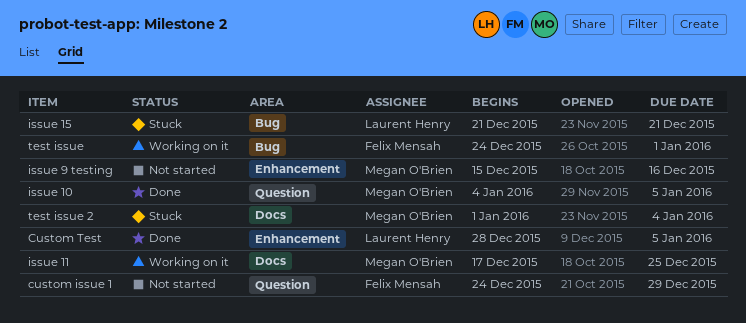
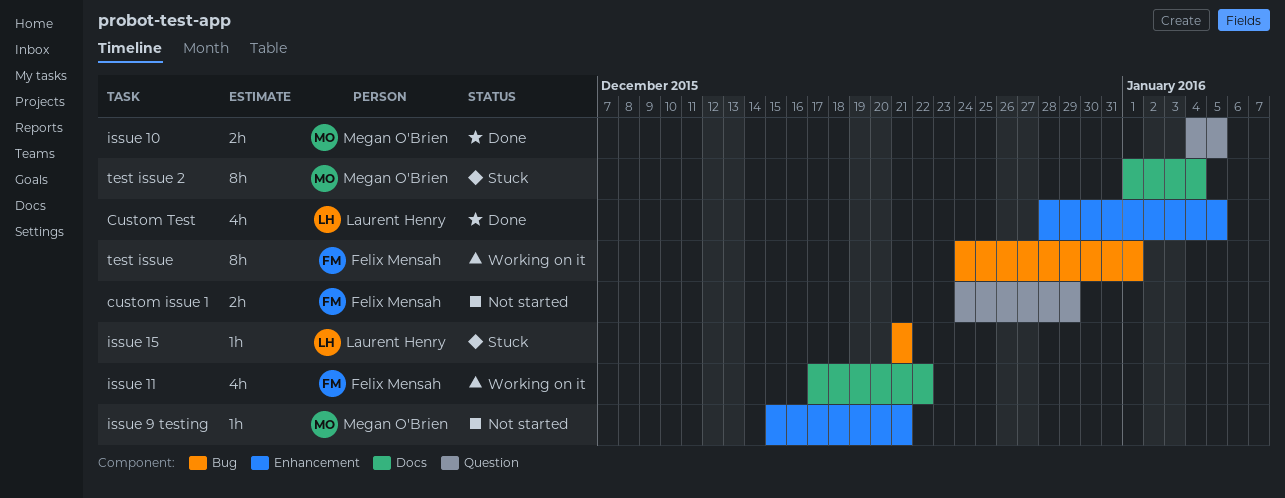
issue 11, owner: Megan O'Brien -> Felix Mensah
issue 11, due: Dec 25 -> Dec 22
issue 9 testing, due: Dec 16 -> Dec 21

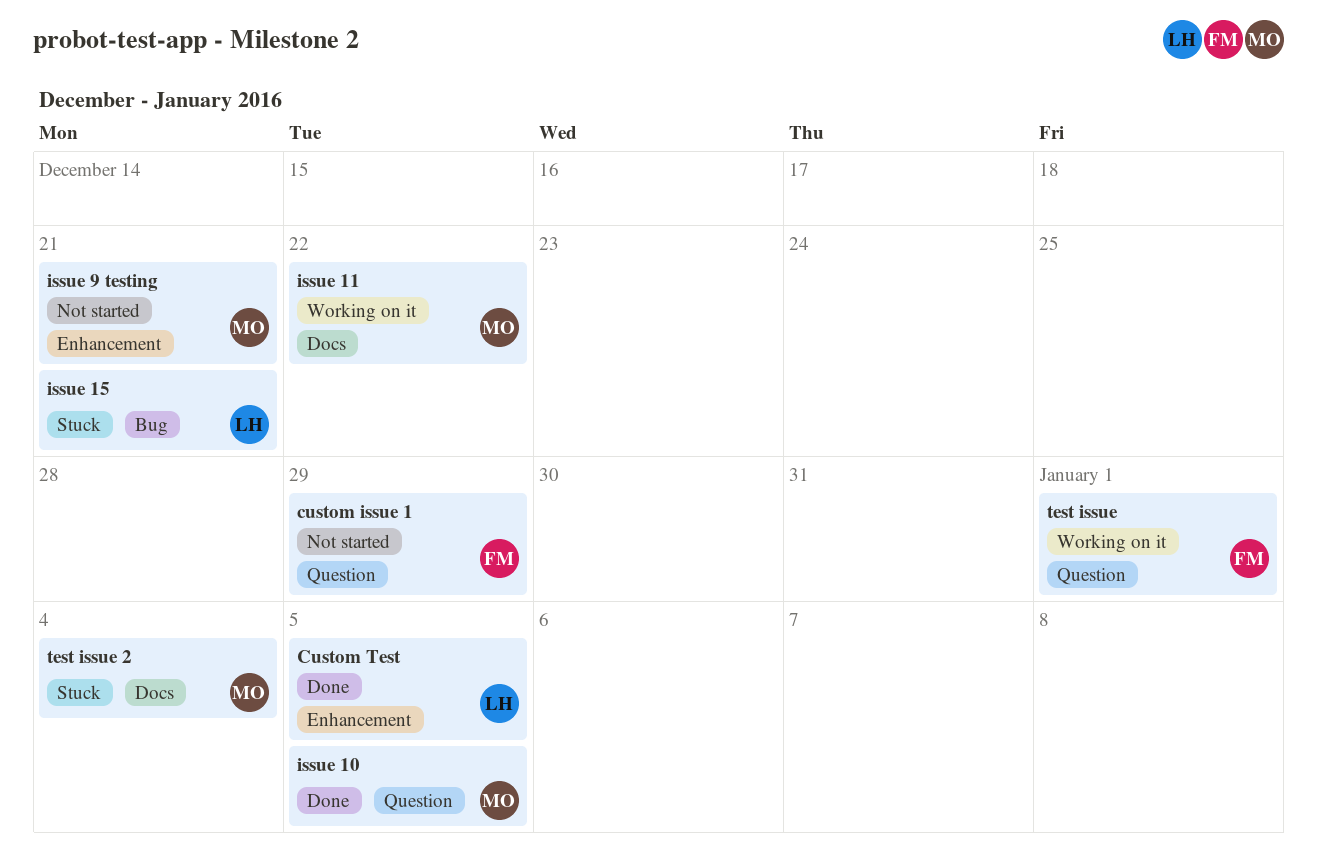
issue 11, owner: Felix Mensah -> Megan O'Brien
test issue, label: Bug -> Question

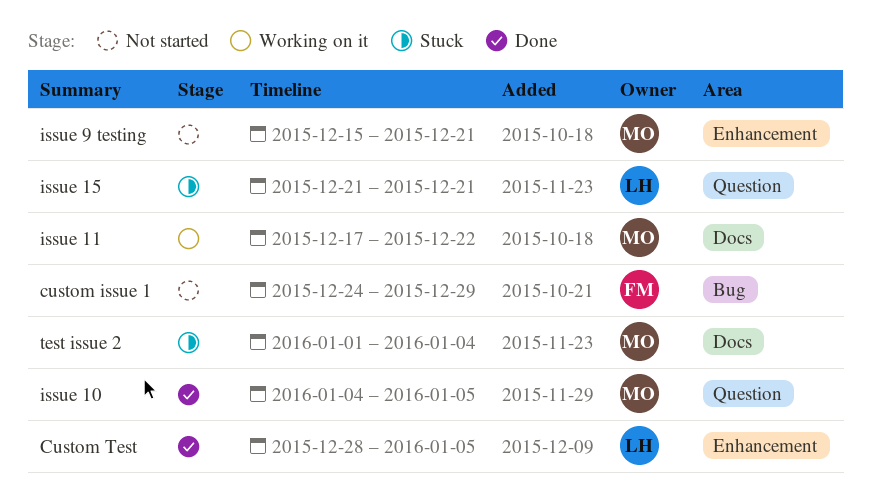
custom issue 1, label: Question -> Bug
issue 15, label: Bug -> Question
test issue: present -> none

